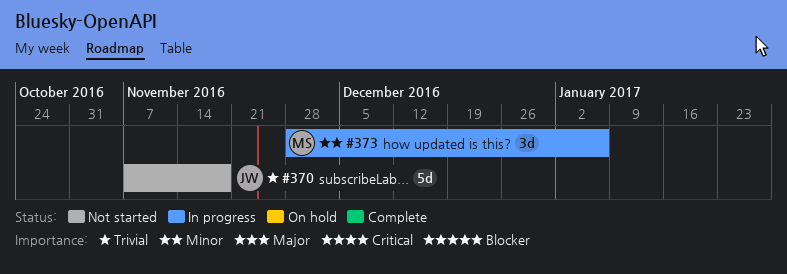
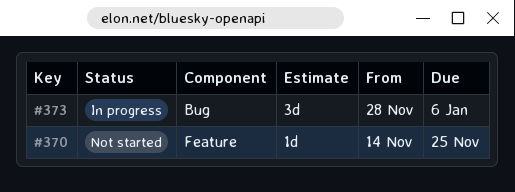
#370, estimate: 5d -> 1d
#370, start: Nov 7 -> Nov 14
#370, due: Nov 18 -> Nov 25

